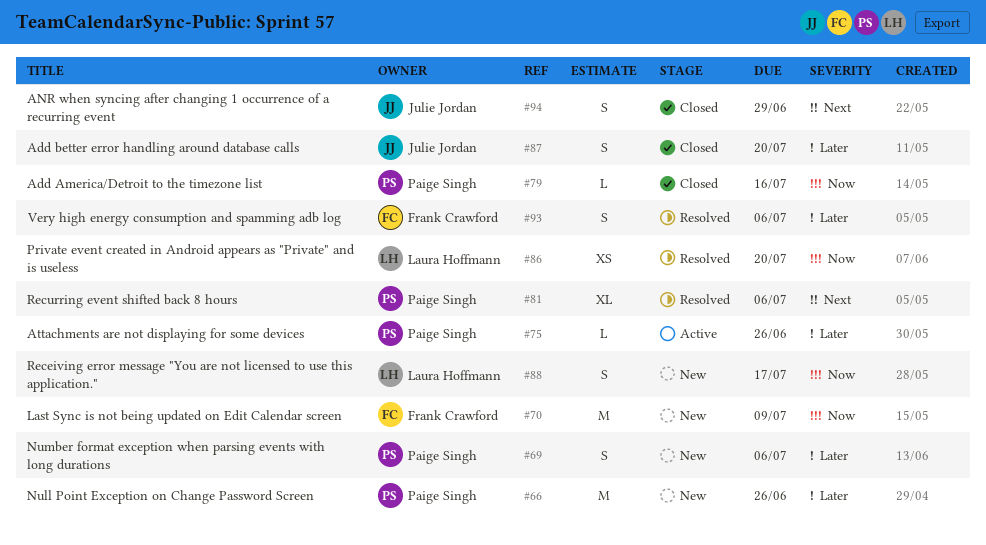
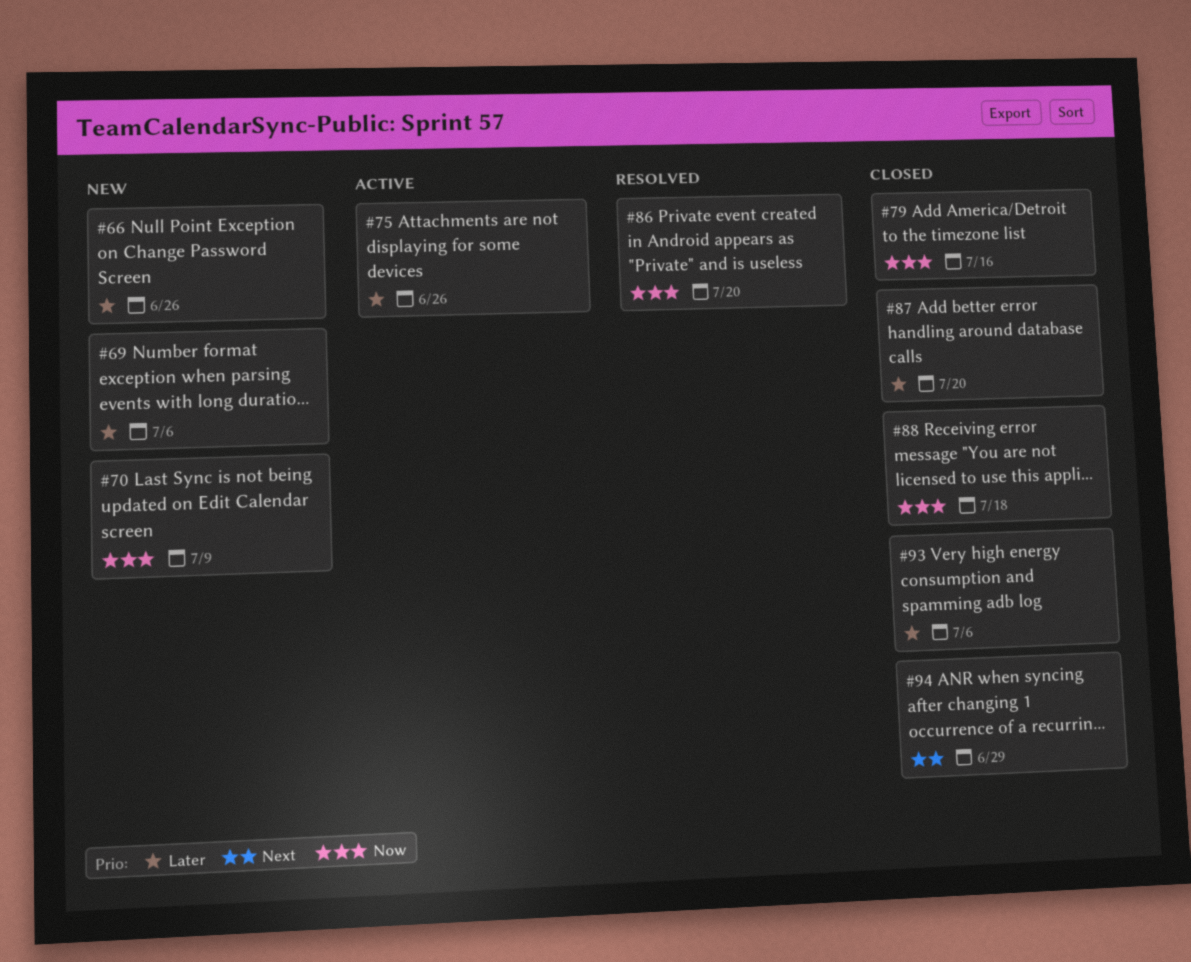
#81: present -> none
#88, status: New -> Closed
#88, due: Jul 17 -> Jul 18
#93, status: Resolved -> Closed

